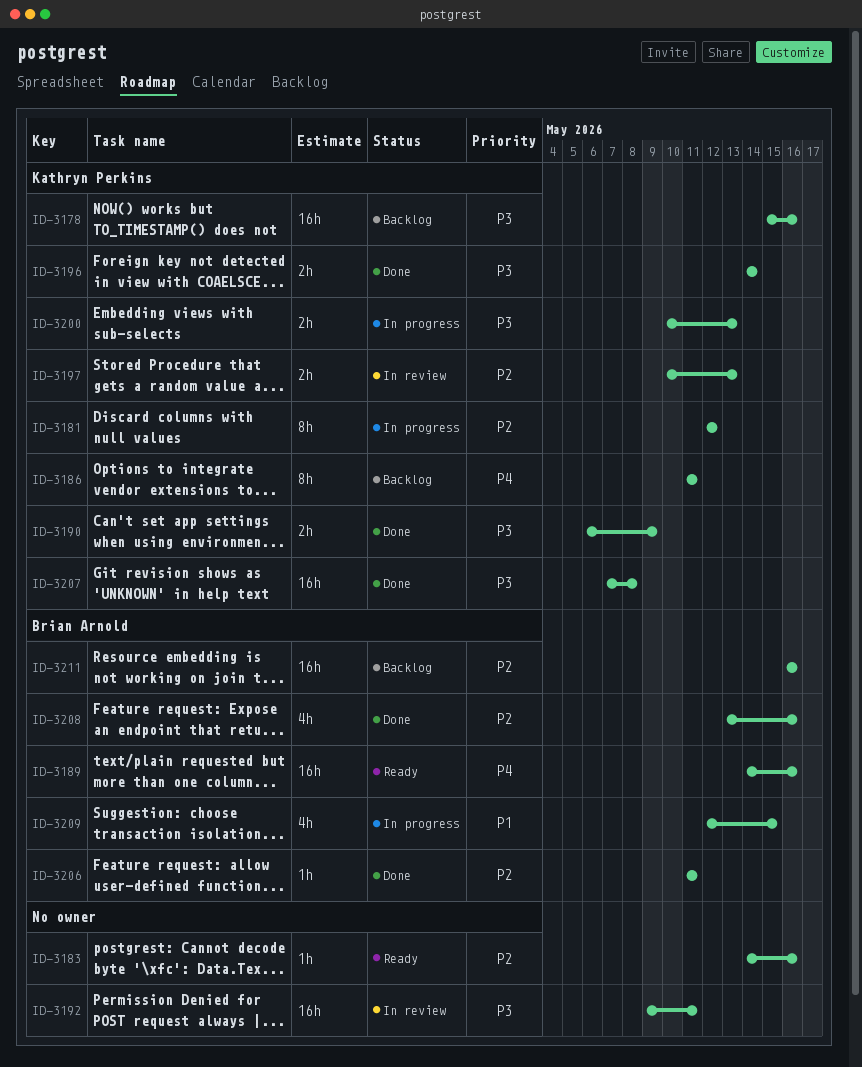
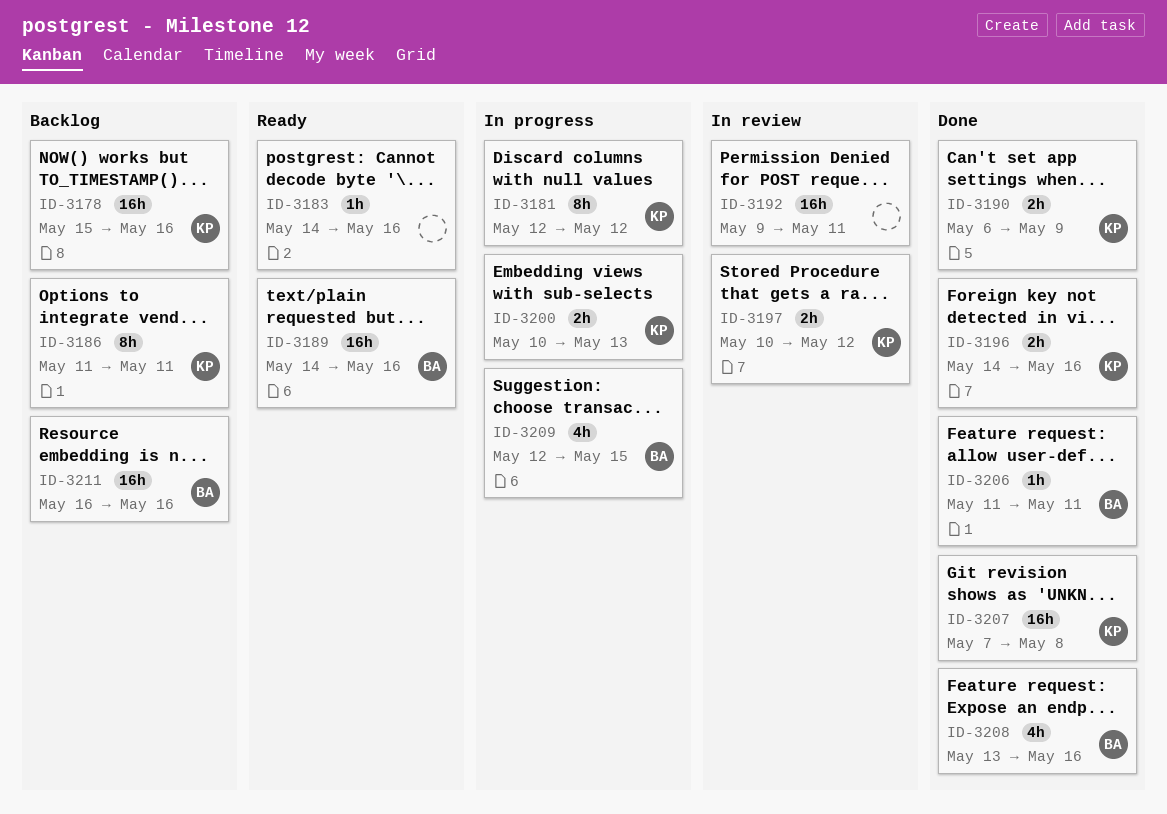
ID-3196, due: May 14 -> May 16
ID-3197, due: May 13 -> May 12

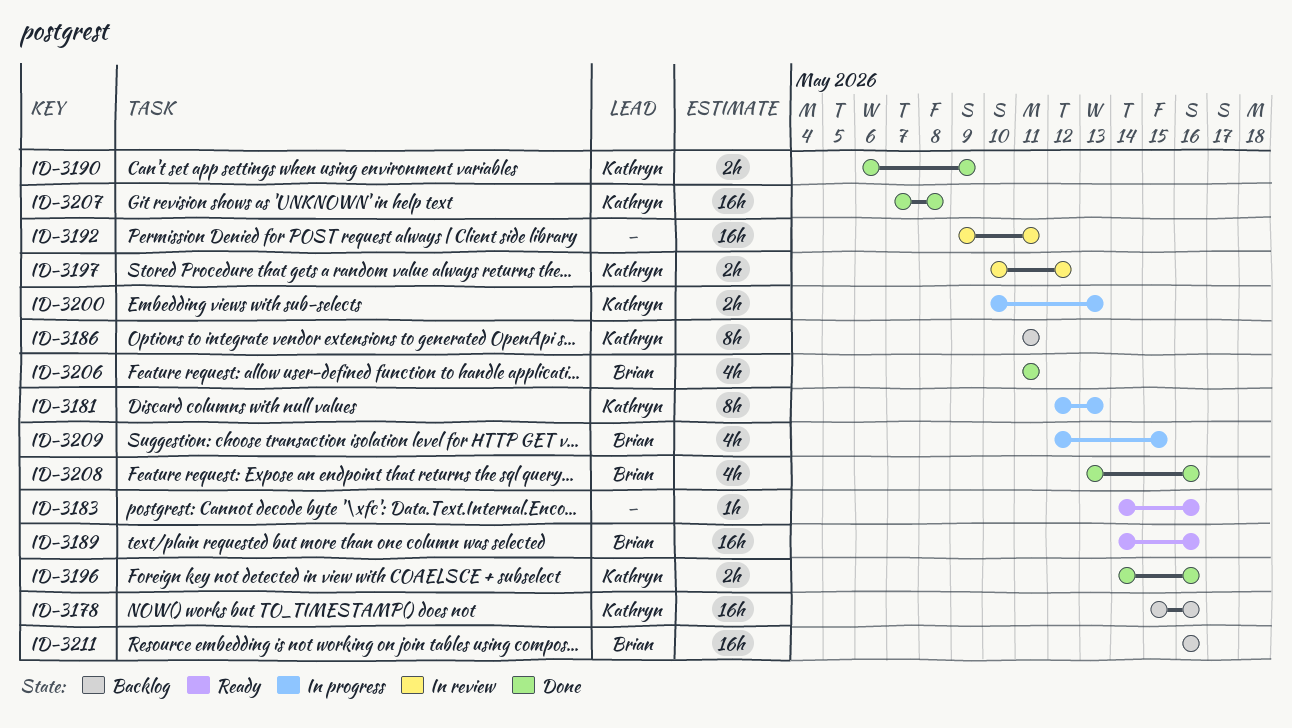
ID-3181, due: May 12 -> May 13
ID-3206, estimate: 1h -> 4h

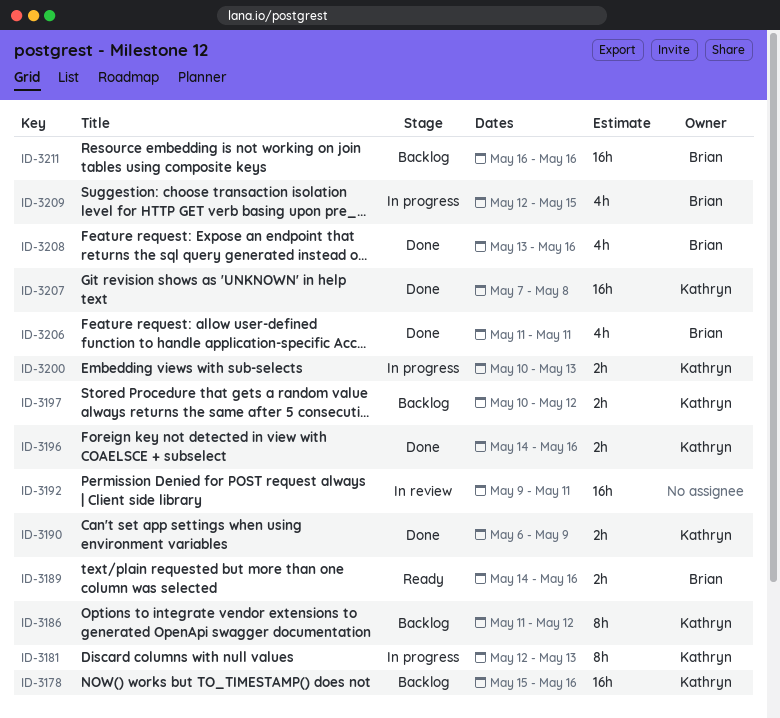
ID-3183: present -> none
ID-3186, due: May 11 -> May 12
ID-3189, estimate: 16h -> 2h
ID-3197, status: In review -> Backlog

